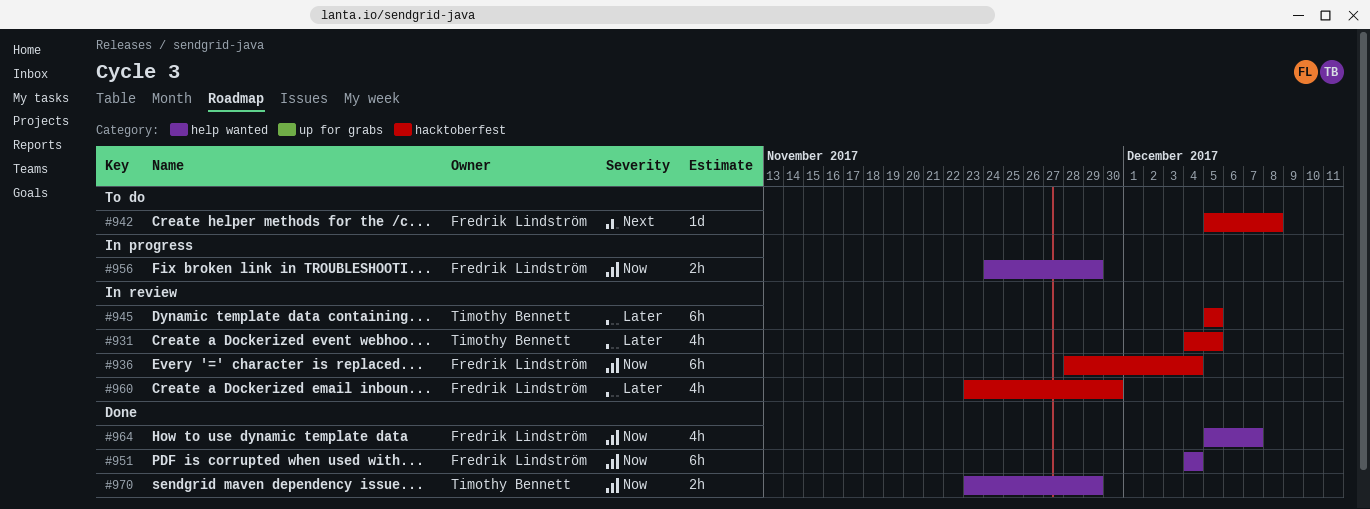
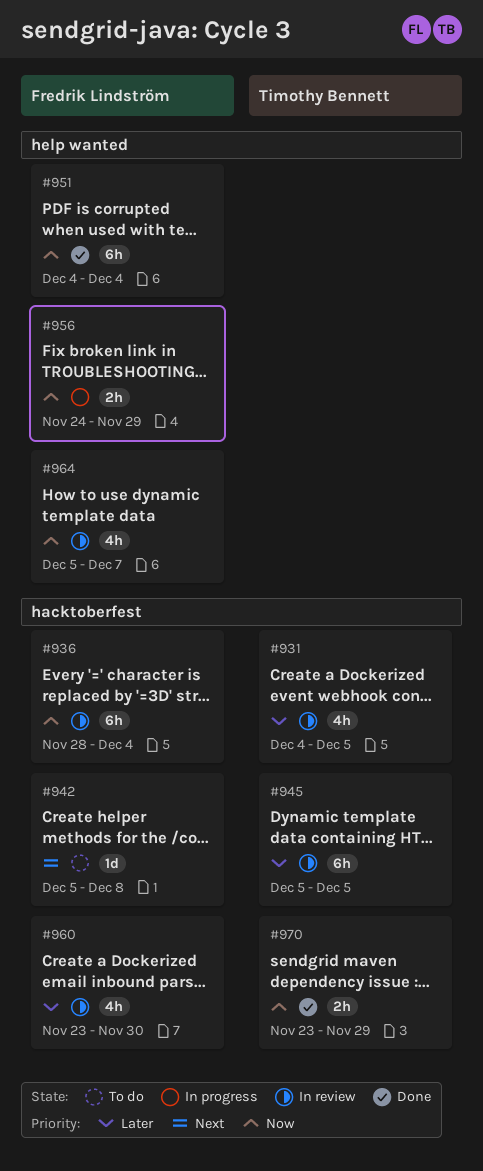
#964, status: Done -> In review
#970, label: help wanted -> hacktoberfest

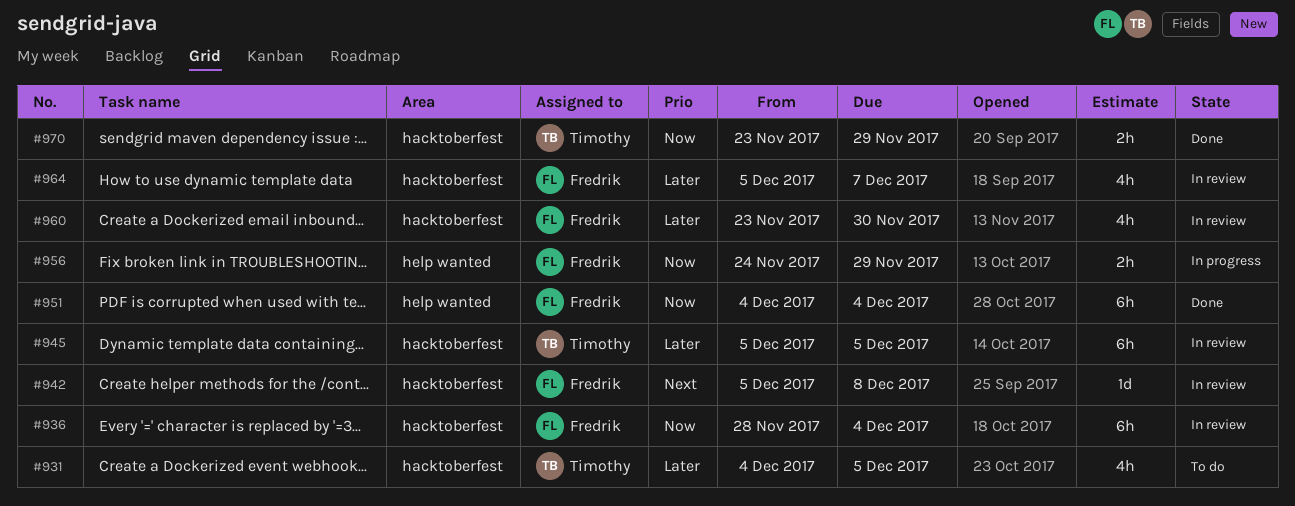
#931, status: In review -> To do
#942, status: To do -> In review
#964, priority: Now -> Later
#964, label: help wanted -> hacktoberfest

